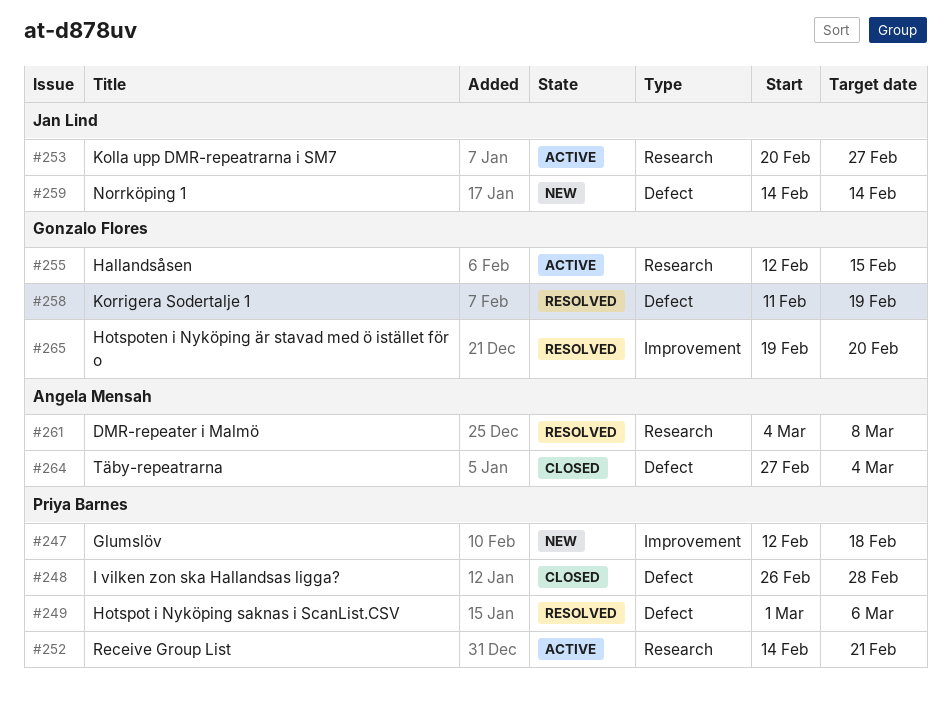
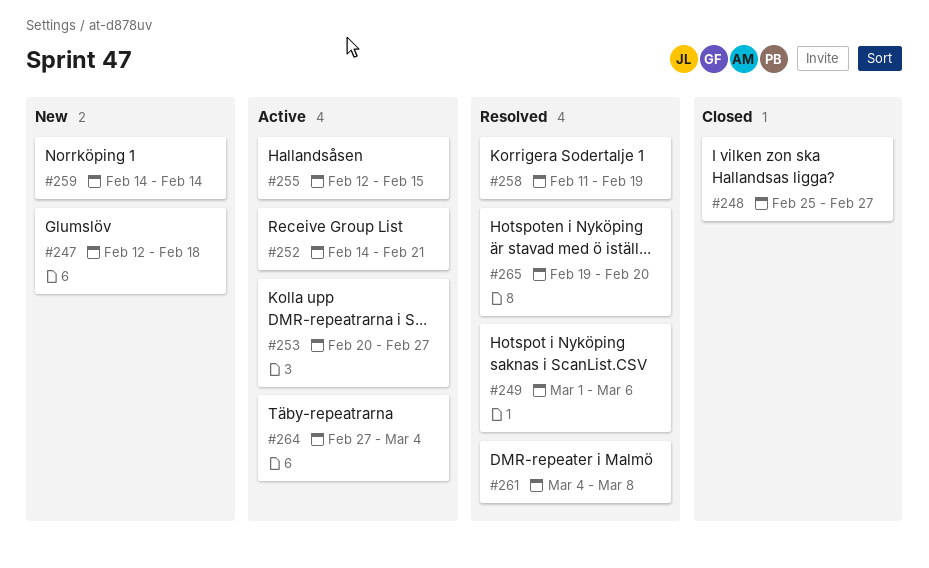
#248, start: Feb 26 -> Feb 25
#248, due: Feb 28 -> Feb 27
#264, status: Closed -> Active

